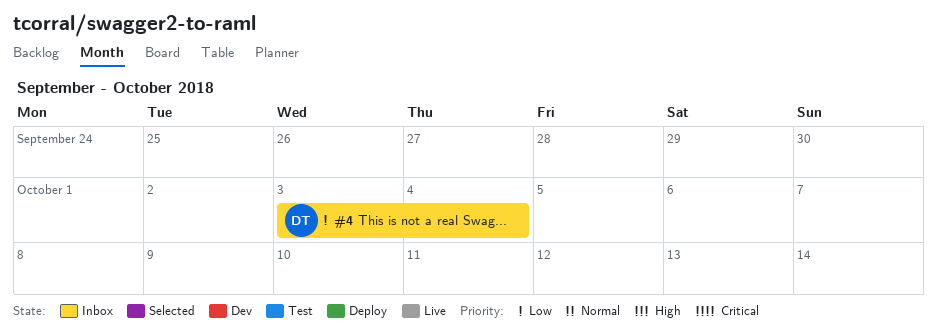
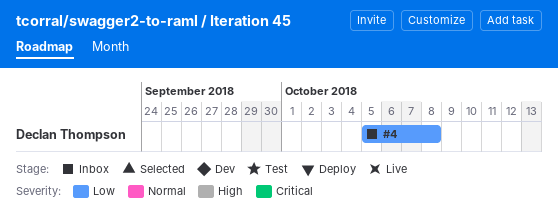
#4, start: Oct 3 -> Oct 5
#4, due: Oct 4 -> Oct 8

